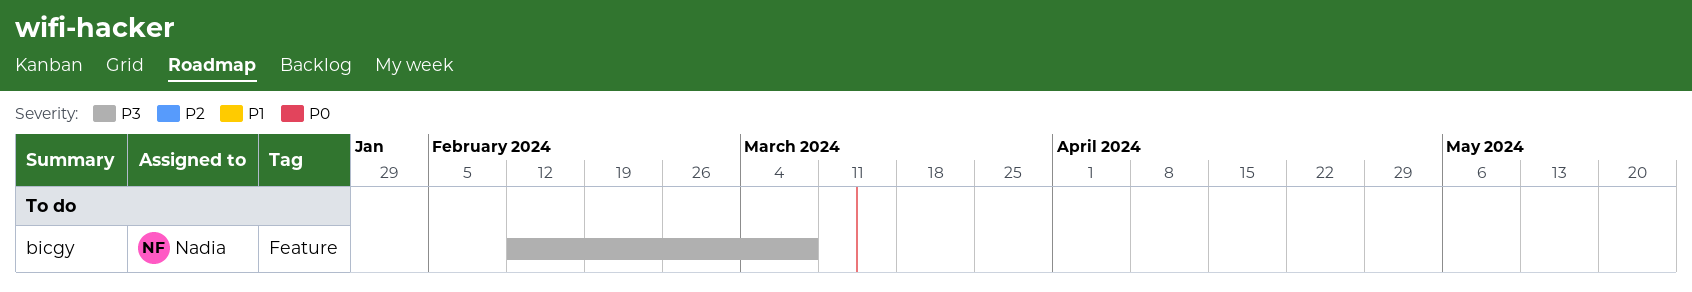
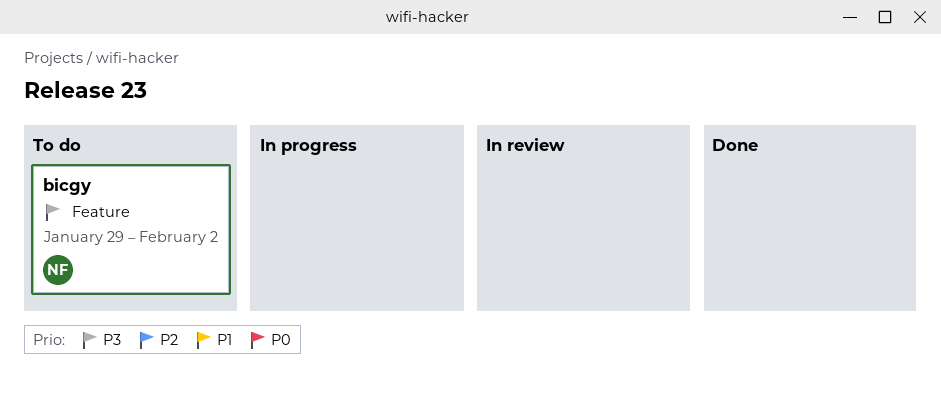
bicgy, start: Feb 12 -> Jan 29
bicgy, due: Mar 8 -> Feb 2

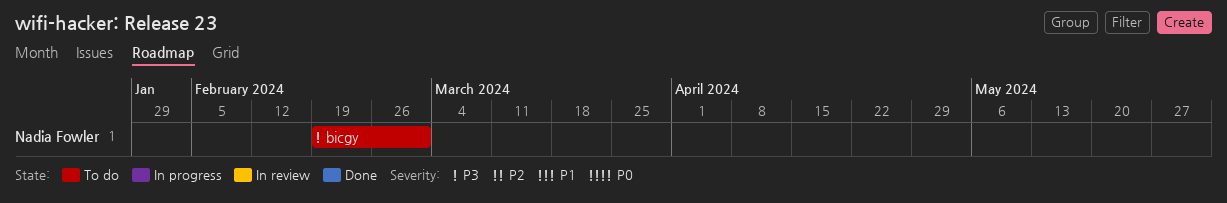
bicgy, start: Jan 29 -> Feb 19
bicgy, due: Feb 2 -> Mar 1

